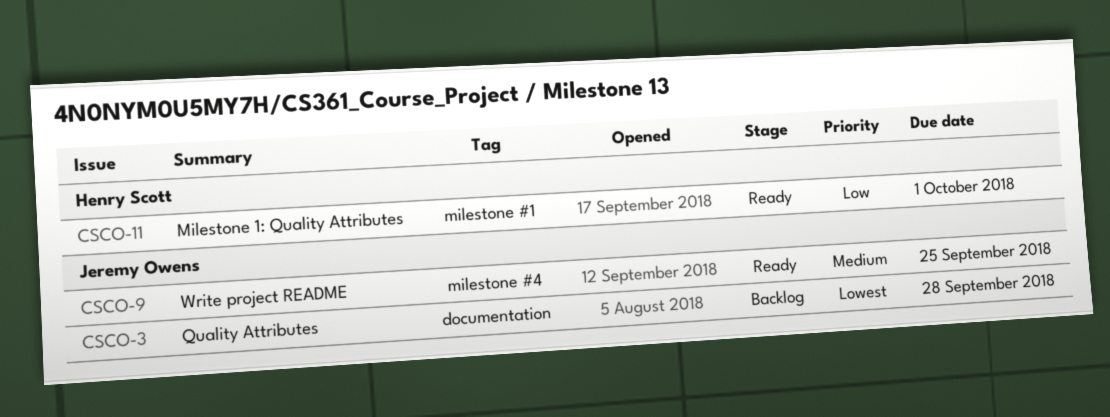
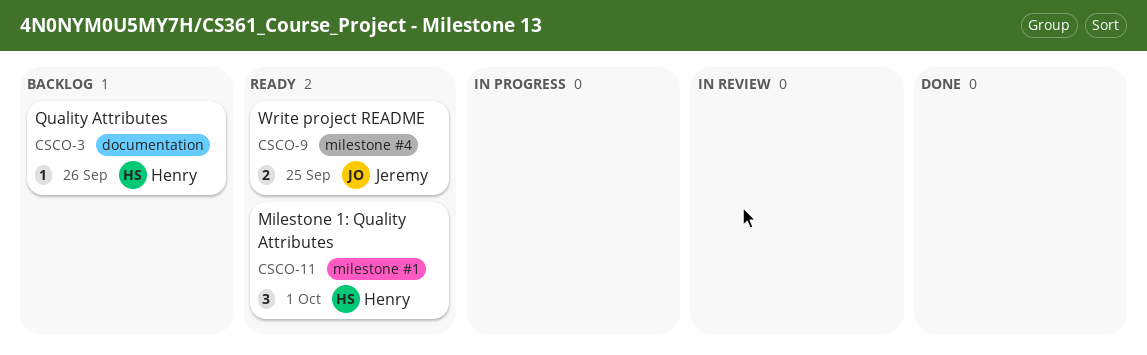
CSCO-3, owner: Jeremy Owens -> Henry Scott
CSCO-3, due: Sep 28 -> Sep 26

